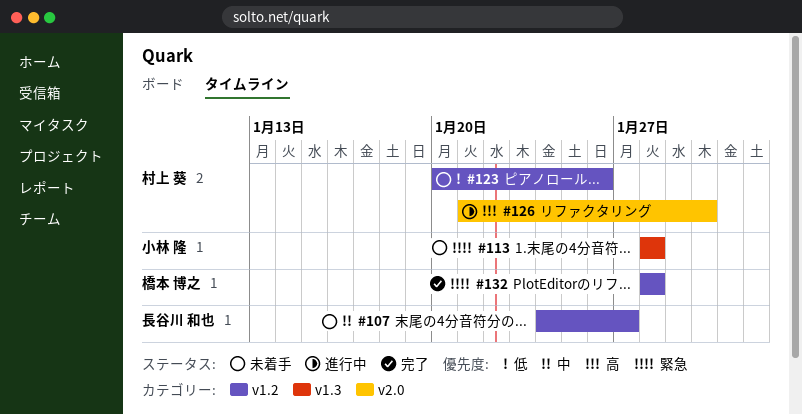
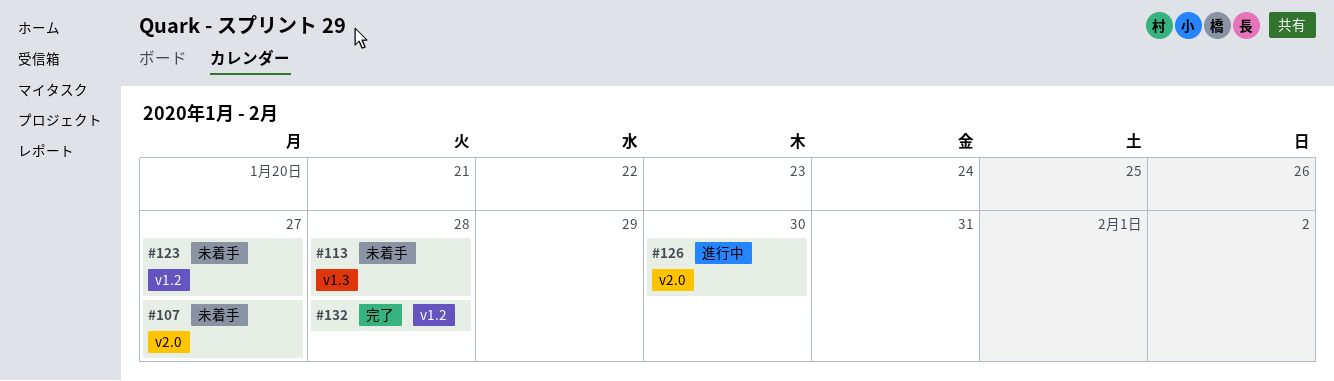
#107, label: v1.2 -> v2.0
#123, due: Jan 26 -> Jan 27

